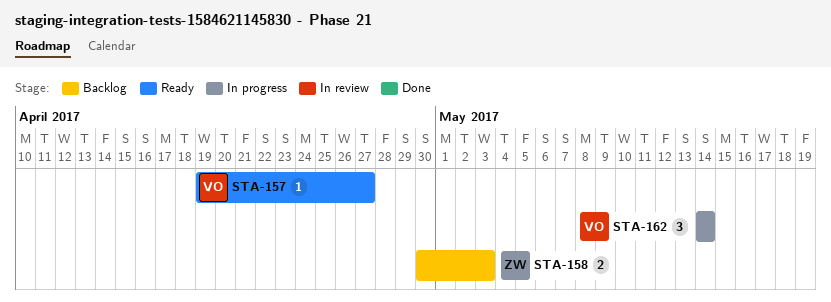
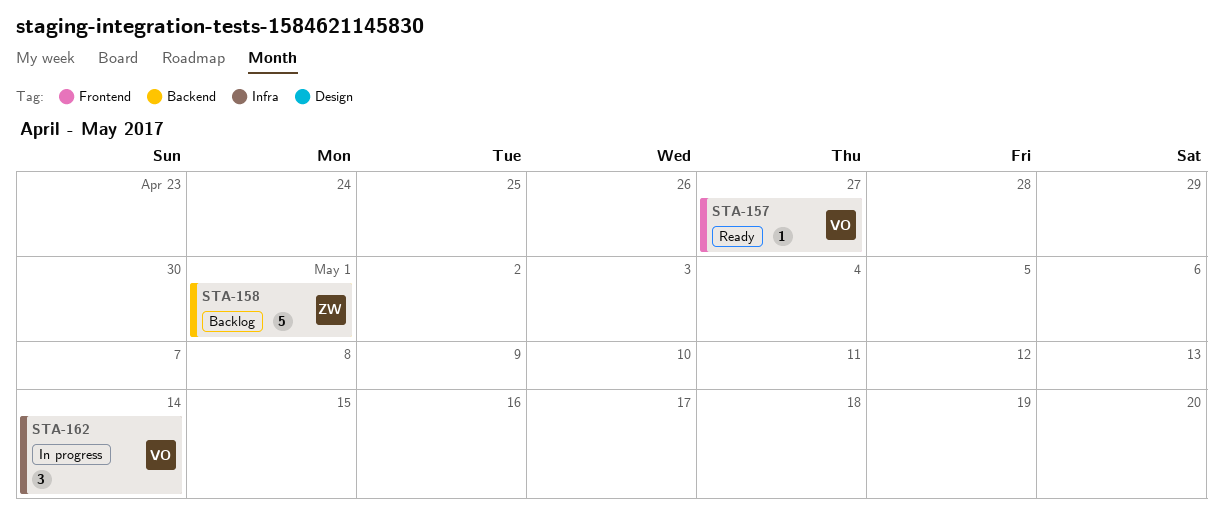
STA-158, estimate: 2 -> 5
STA-158, due: May 3 -> May 1

